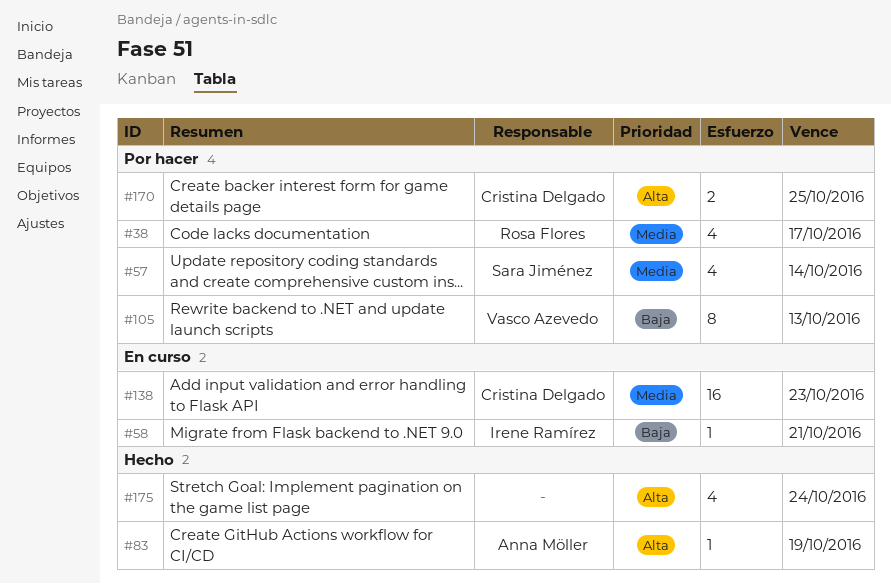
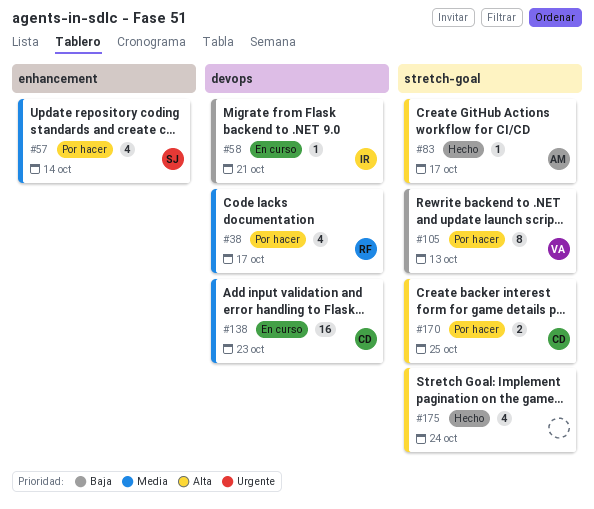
#83, due: Oct 19 -> Oct 17

